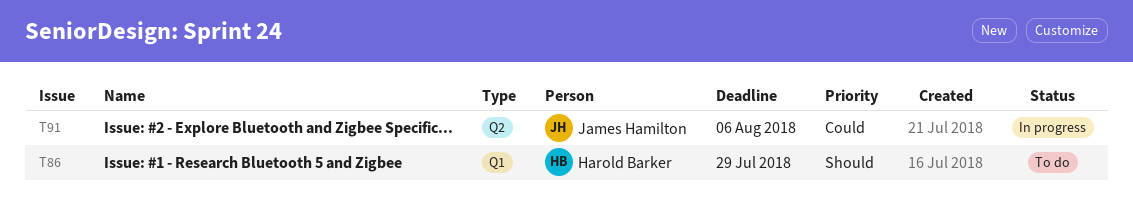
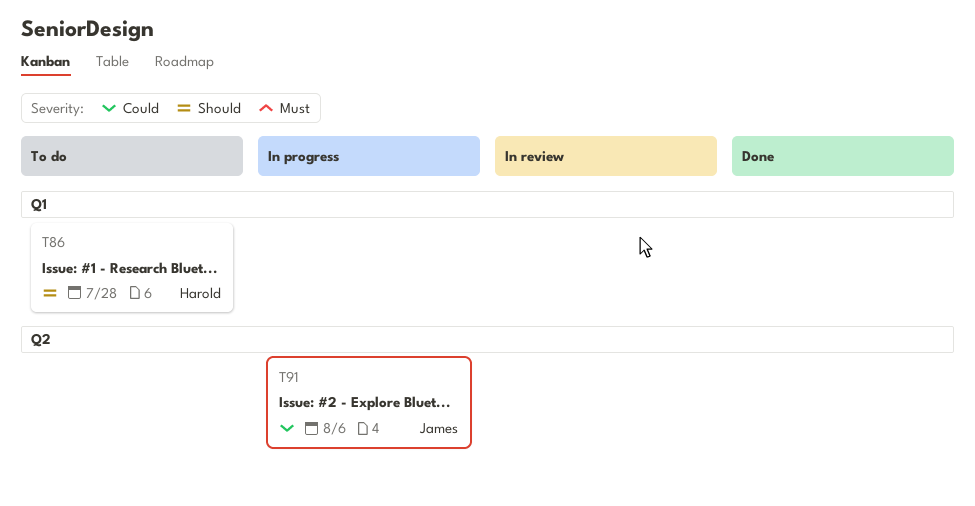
T86, due: Jul 29 -> Jul 28

